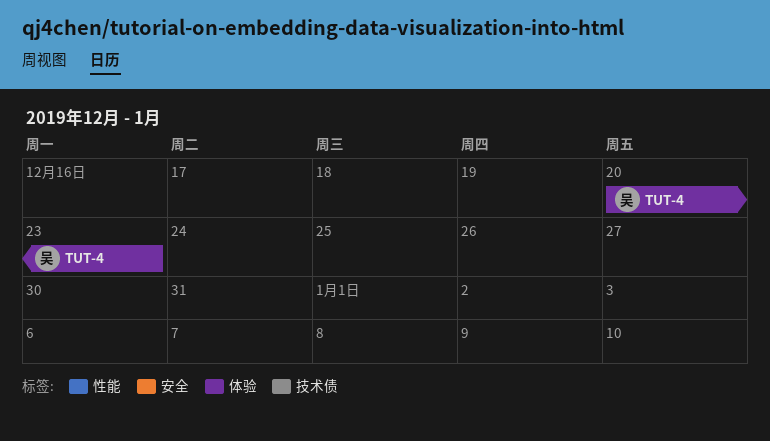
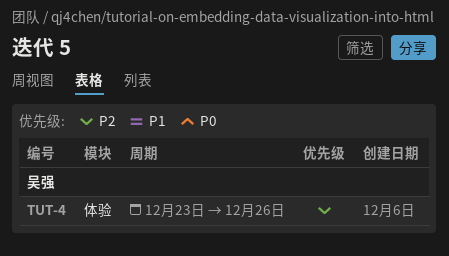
TUT-4, start: Dec 20 -> Dec 23
TUT-4, due: Dec 23 -> Dec 26

